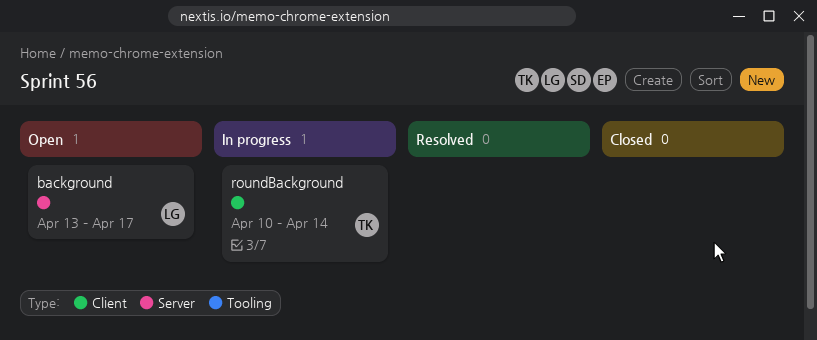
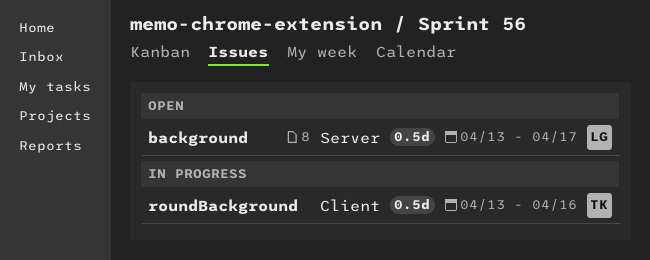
roundBackground, start: Apr 10 -> Apr 13
roundBackground, due: Apr 14 -> Apr 16

